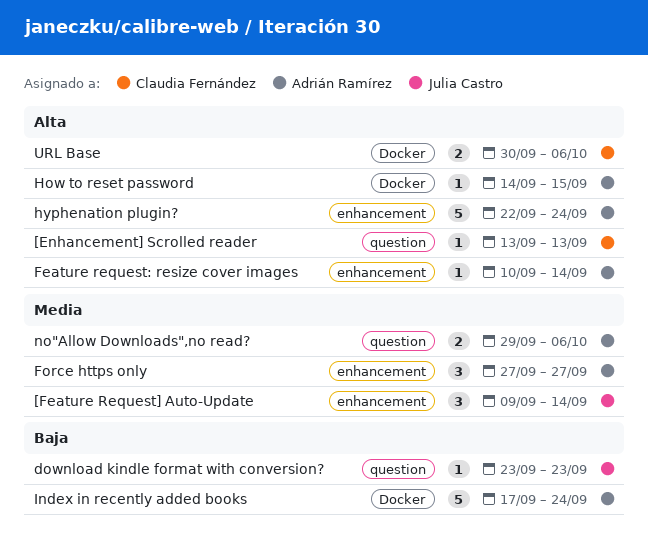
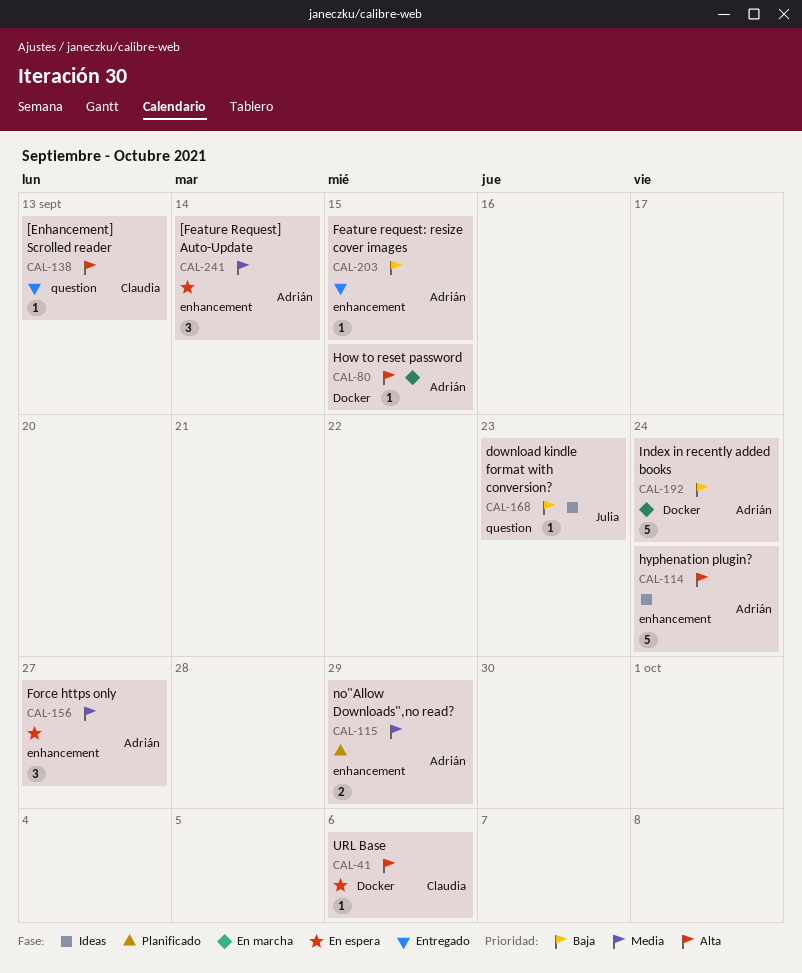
[Feature Request] Auto-Update, owner: Julia Castro -> Adrián Ramírez
Feature request: resize cover images, priority: Alta -> Baja
Feature request: resize cover images, due: Sep 14 -> Sep 15
no"Allow Downloads",no read?, label: question -> enhancement
no"Allow Downloads",no read?, due: Oct 6 -> Sep 29
URL Base, estimate: 2 -> 1

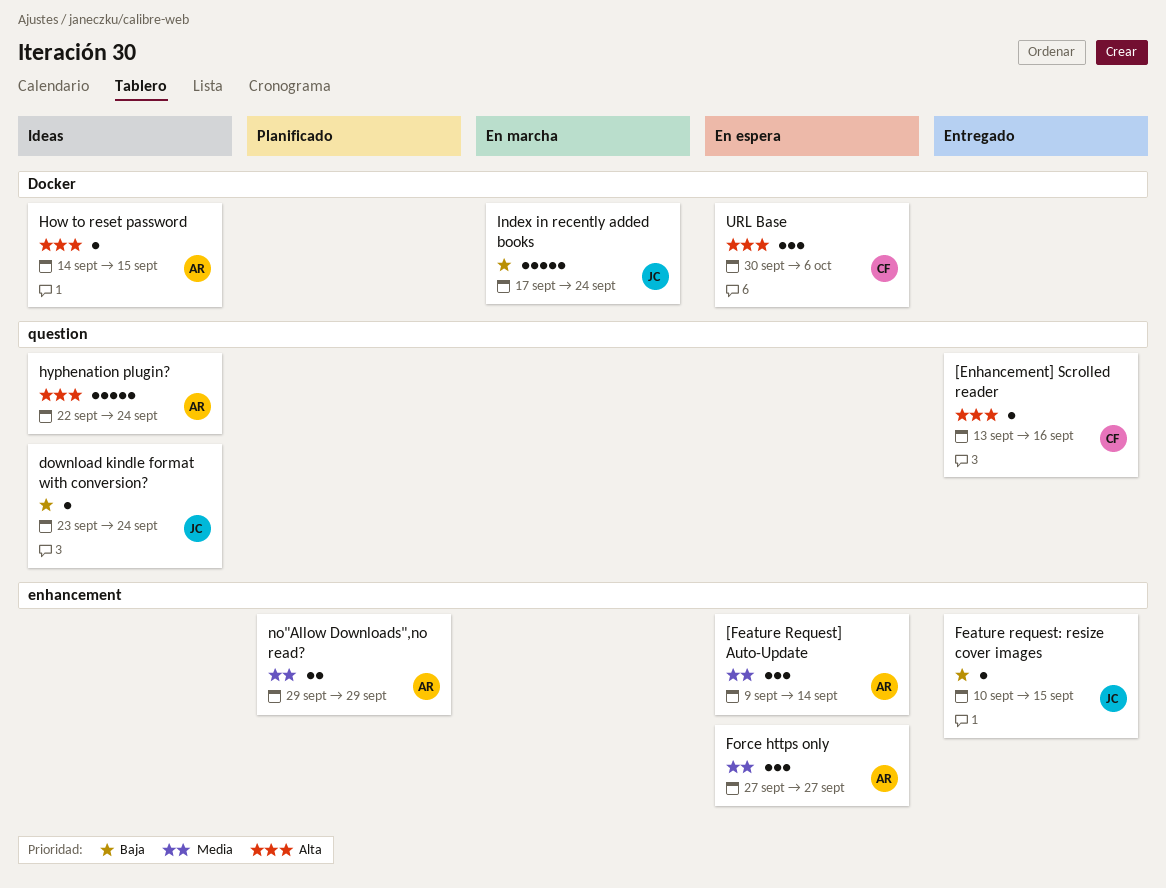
[Enhancement] Scrolled reader, due: Sep 13 -> Sep 16
download kindle format with conversion?, due: Sep 23 -> Sep 24
Feature request: resize cover images, owner: Adrián -> Julia
How to reset password, status: En marcha -> Ideas
hyphenation plugin?, label: enhancement -> question
Index in recently added books, owner: Adrián -> Julia
URL Base, estimate: 1 -> 3

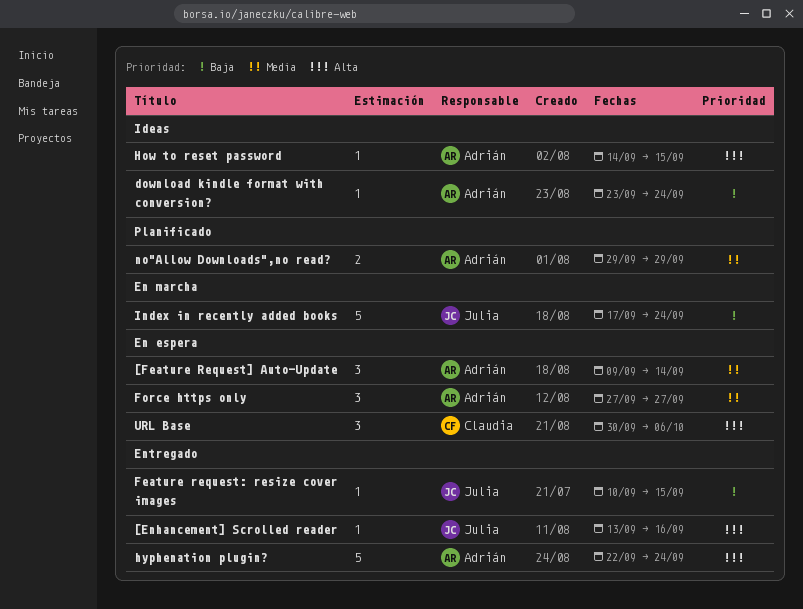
[Enhancement] Scrolled reader, owner: Claudia -> Julia
download kindle format with conversion?, owner: Julia -> Adrián
hyphenation plugin?, status: Ideas -> Entregado

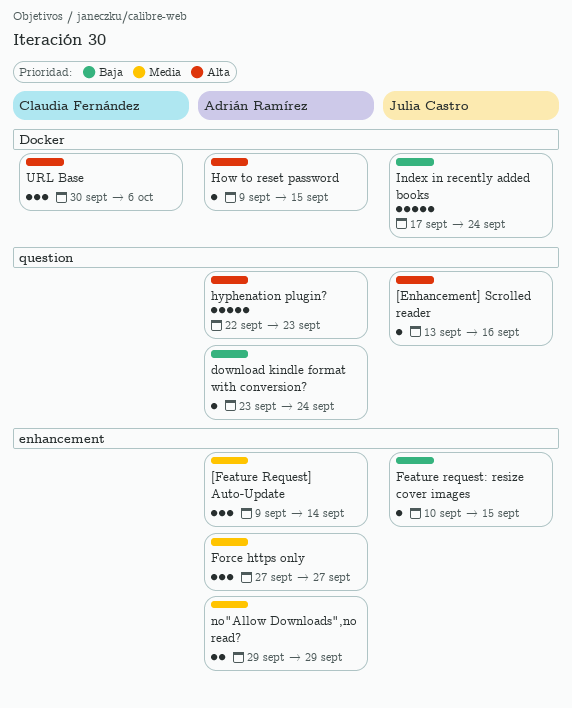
How to reset password, start: Sep 14 -> Sep 9
hyphenation plugin?, due: Sep 24 -> Sep 23

